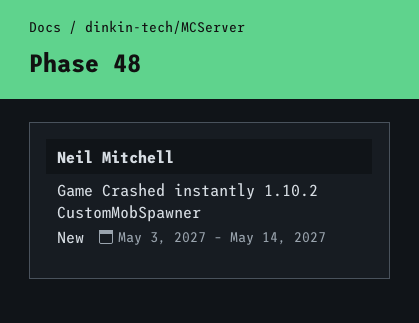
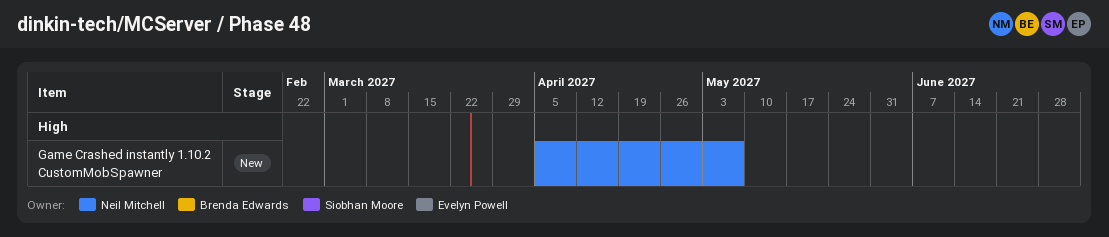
Game Crashed instantly 1.10.2 CustomMobSpawner, start: May 3 -> Apr 5
Game Crashed instantly 1.10.2 CustomMobSpawner, due: May 14 -> May 7

